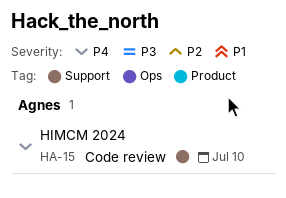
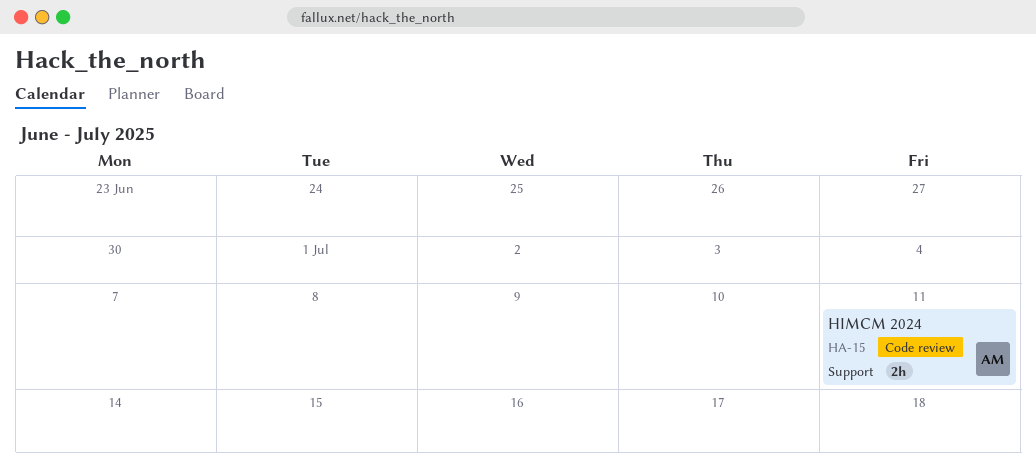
HA-15, due: Jul 10 -> Jul 11

